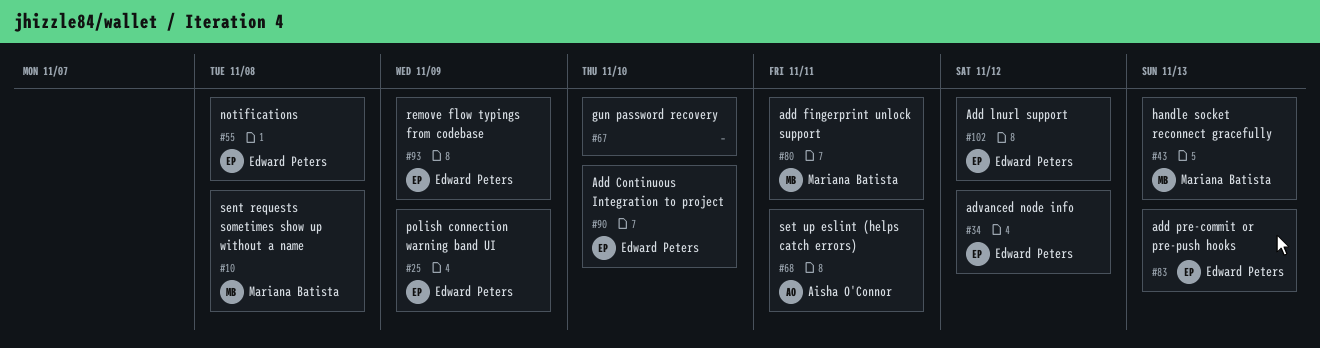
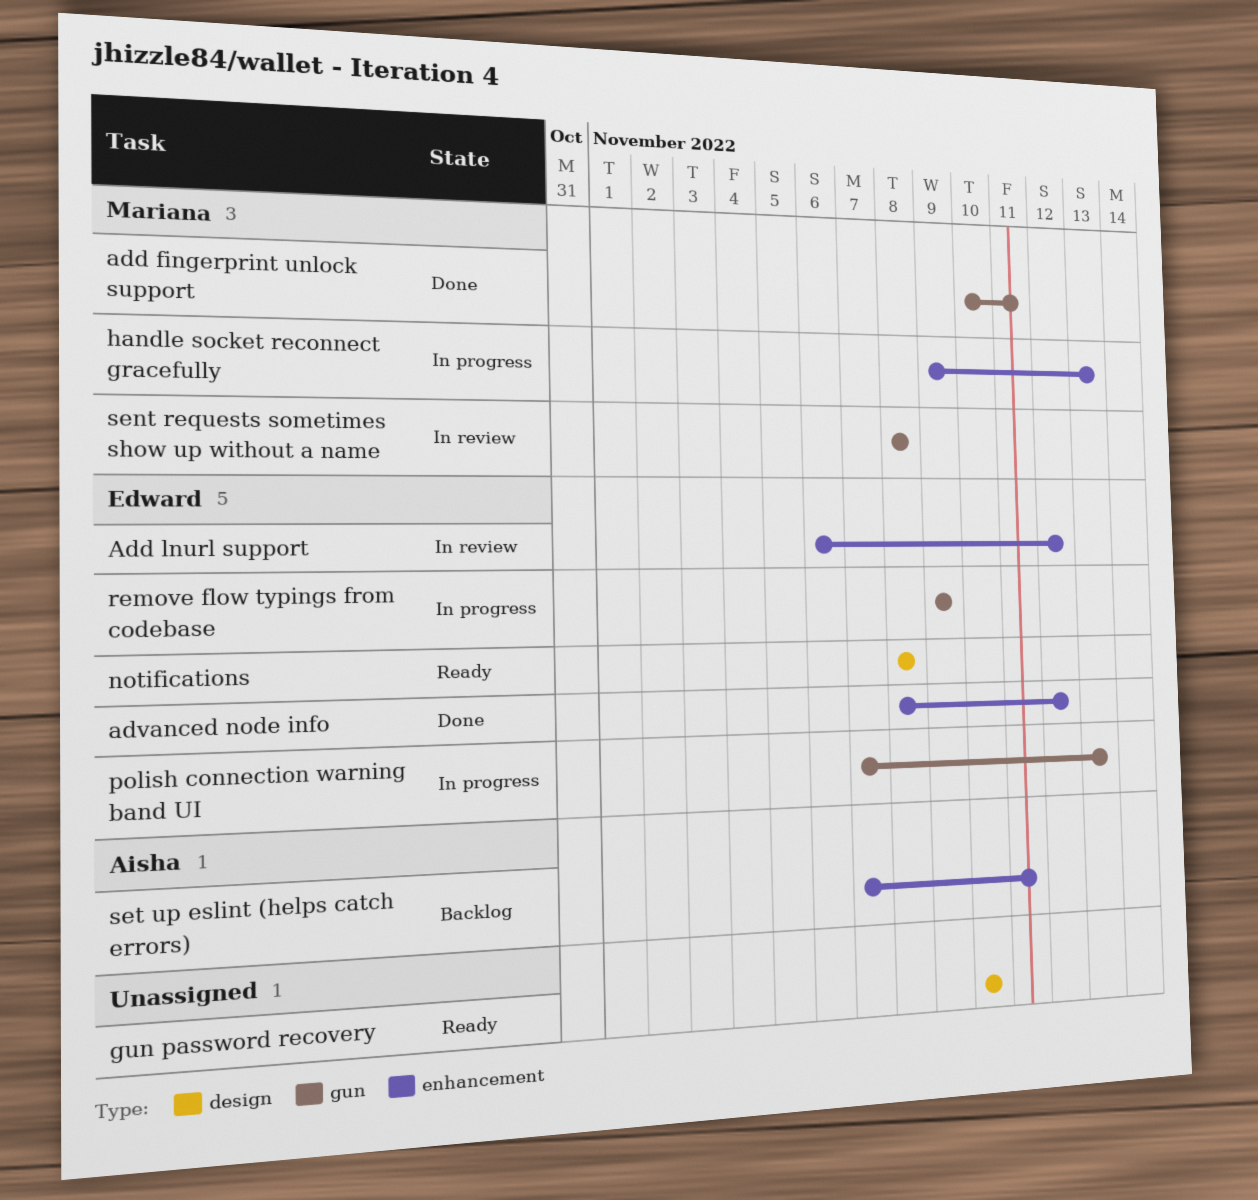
Add Continuous Integration to project: present -> none
add pre-commit or pre-push hooks: present -> none
polish connection warning band UI, due: Nov 9 -> Nov 13

